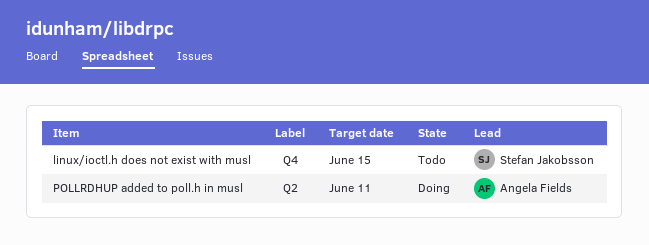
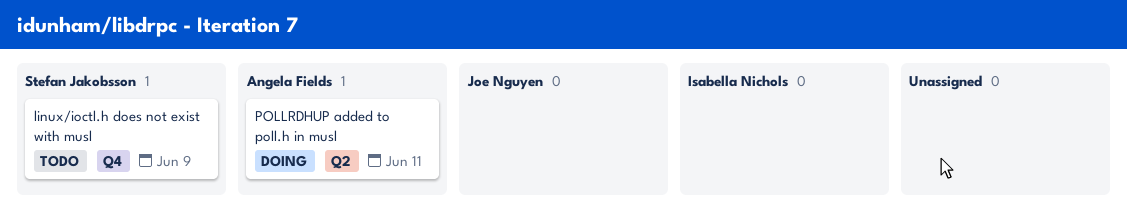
linux/ioctl.h does not exist with musl, due: Jun 15 -> Jun 9

